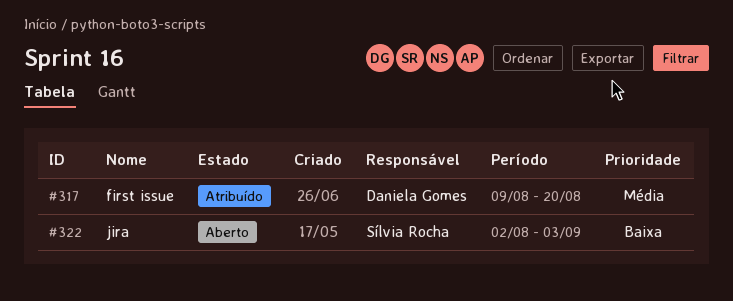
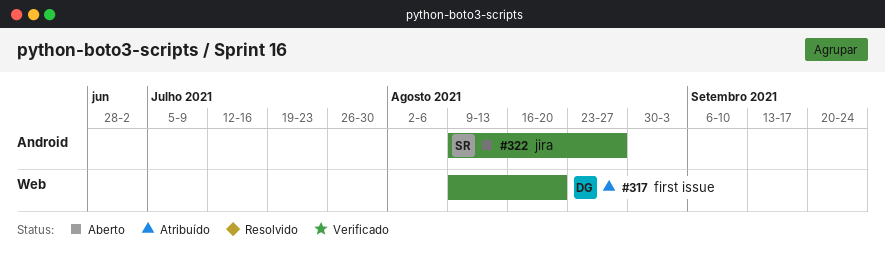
#322, start: Aug 2 -> Aug 9
#322, due: Sep 3 -> Aug 27

